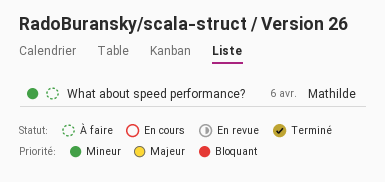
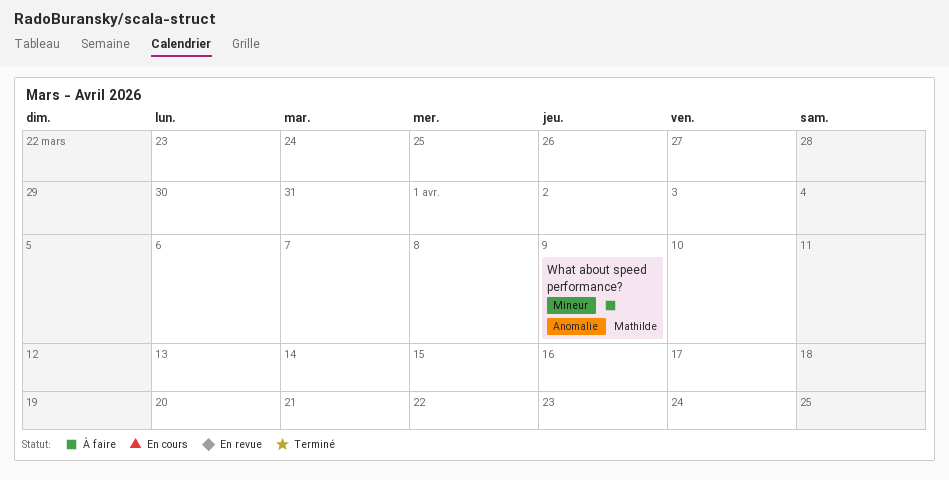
What about speed performance?, due: Apr 6 -> Apr 9

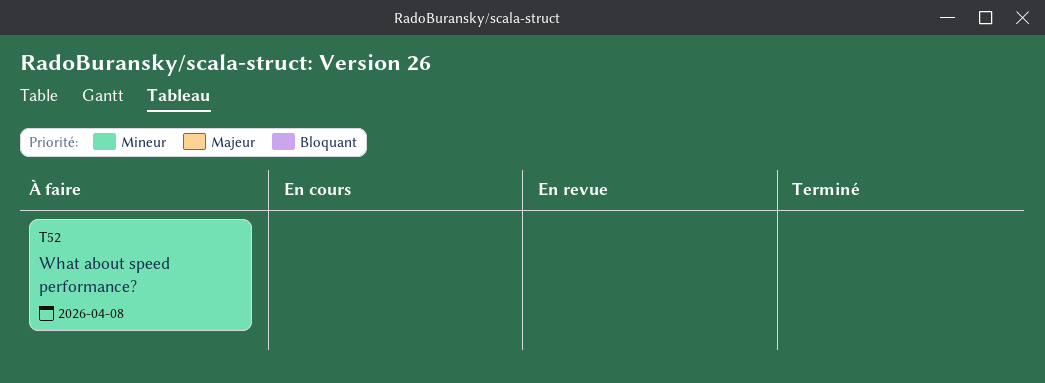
What about speed performance?, due: Apr 9 -> Apr 8

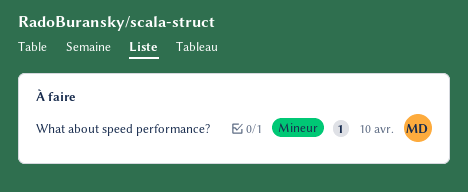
What about speed performance?, due: Apr 8 -> Apr 10

